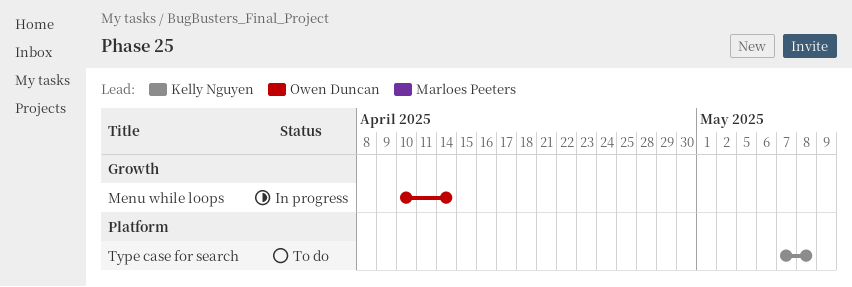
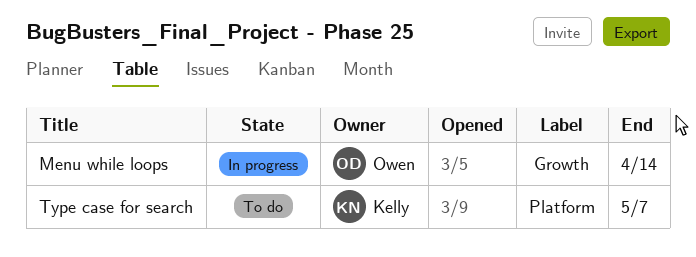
Type case for search, due: May 8 -> May 7

